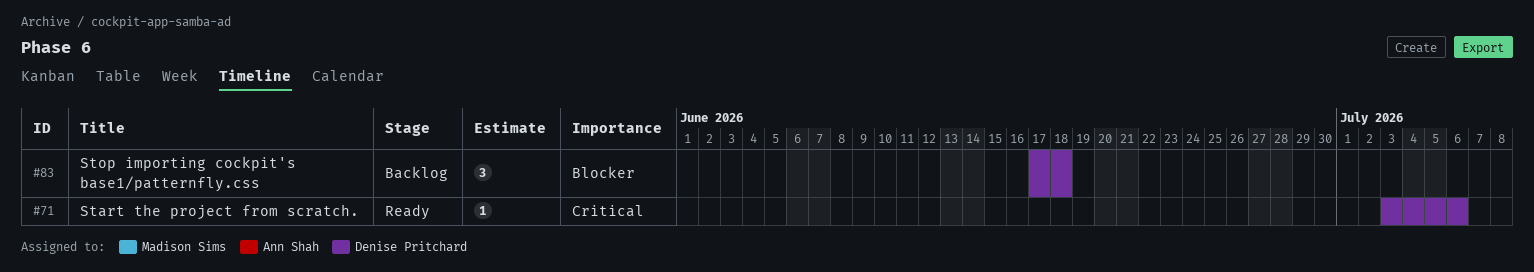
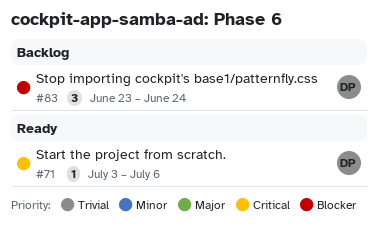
#83, start: Jun 17 -> Jun 23
#83, due: Jun 18 -> Jun 24

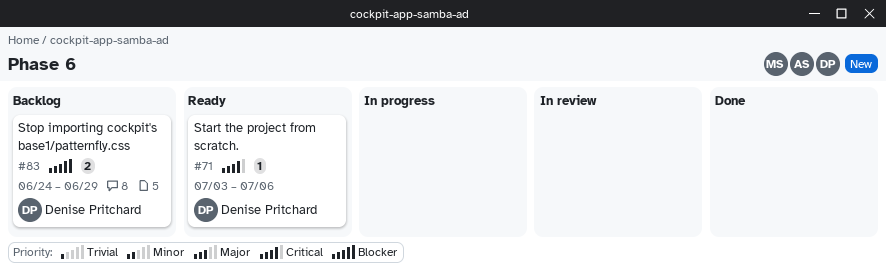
#83, estimate: 3 -> 2
#83, start: Jun 23 -> Jun 24
#83, due: Jun 24 -> Jun 29

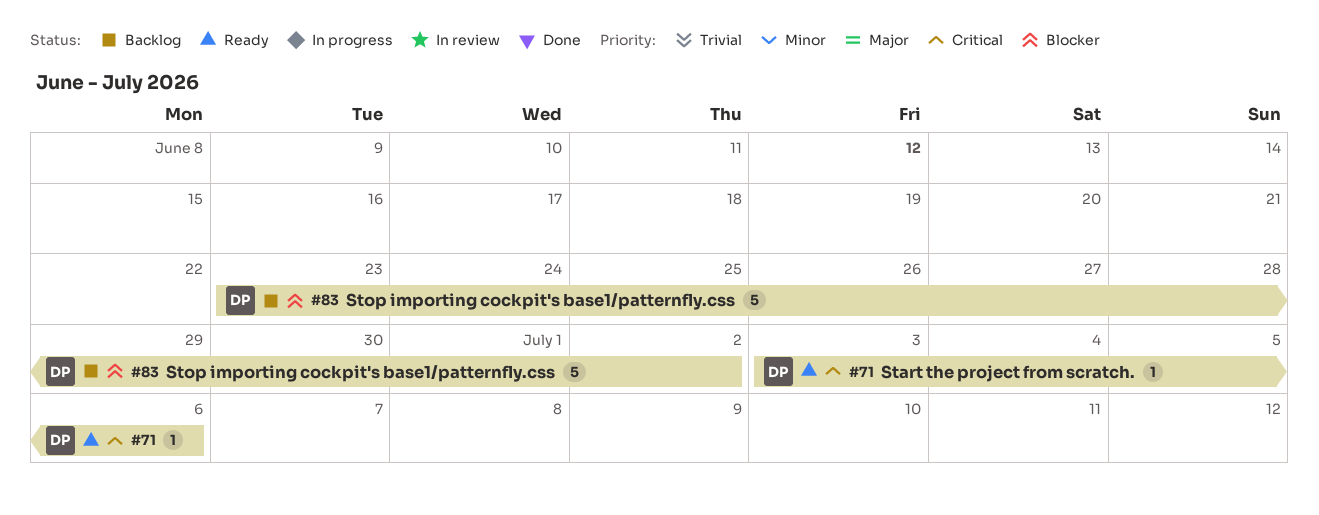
#83, estimate: 2 -> 5
#83, start: Jun 24 -> Jun 23
#83, due: Jun 29 -> Jul 2

